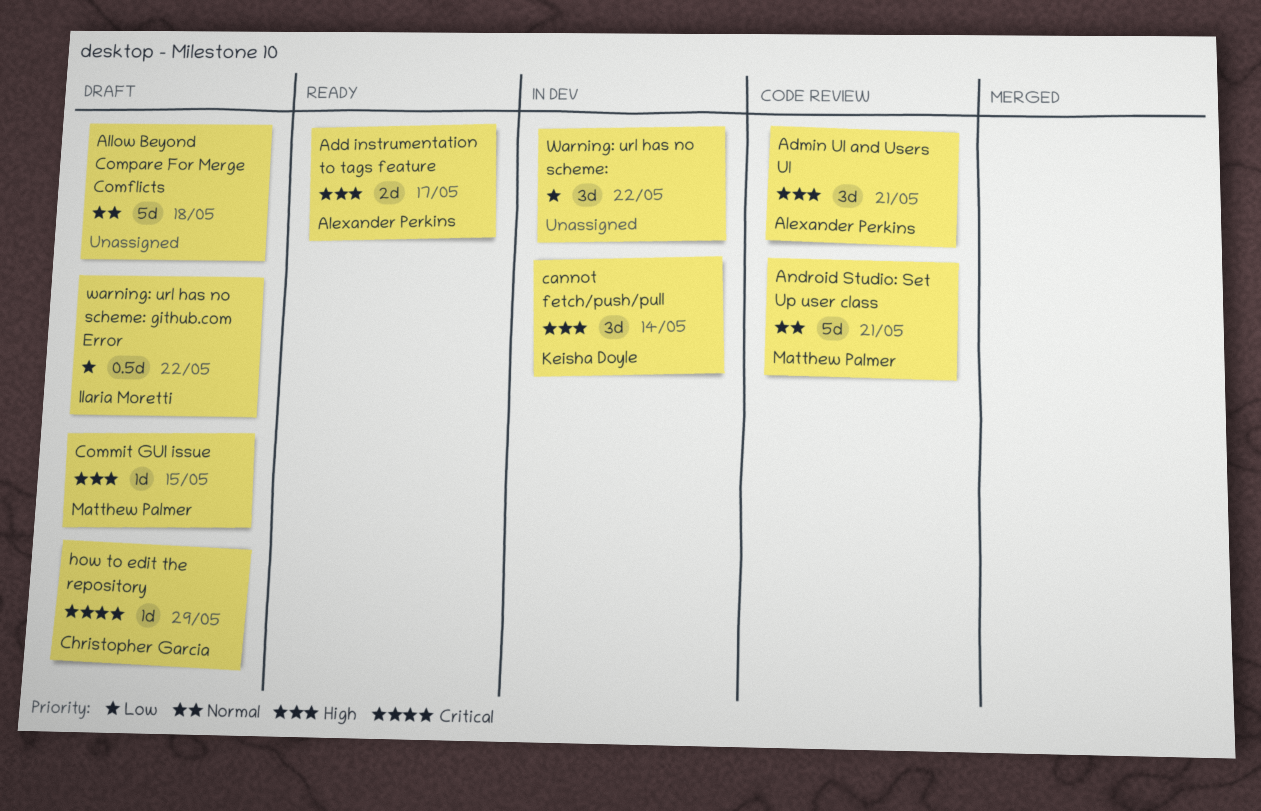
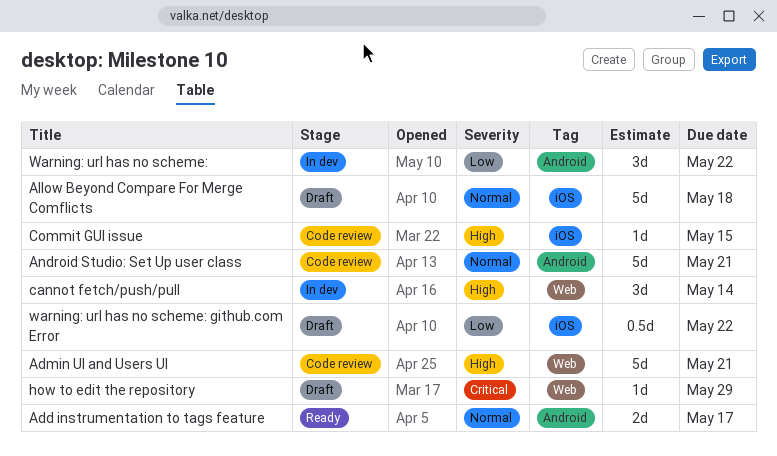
Add instrumentation to tags feature, priority: High -> Normal
Admin UI and Users UI, estimate: 3d -> 5d
Commit GUI issue, status: Draft -> Code review

